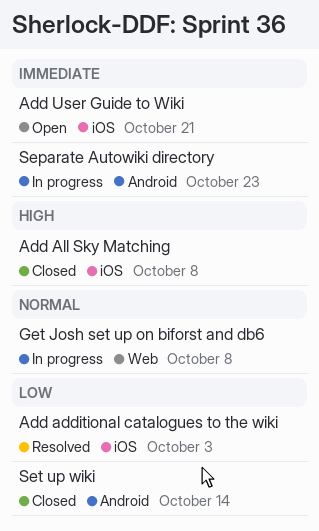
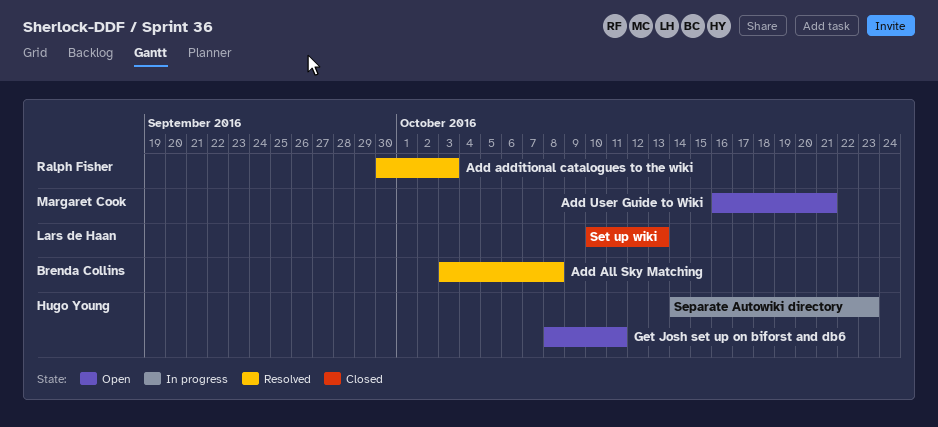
Add All Sky Matching, status: Closed -> Resolved
Get Josh set up on biforst and db6, status: In progress -> Open
Get Josh set up on biforst and db6, due: Oct 8 -> Oct 11
Set up wiki, due: Oct 14 -> Oct 13

